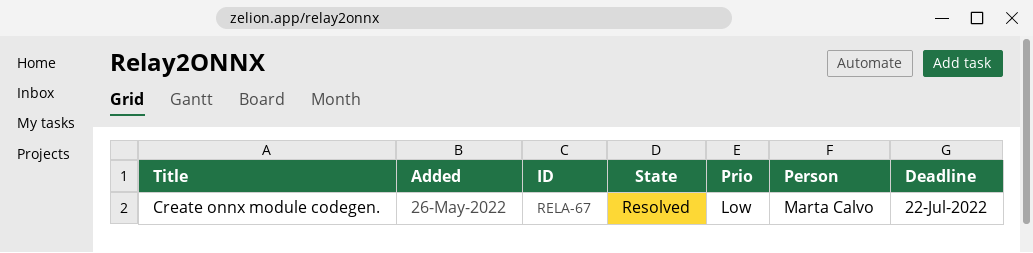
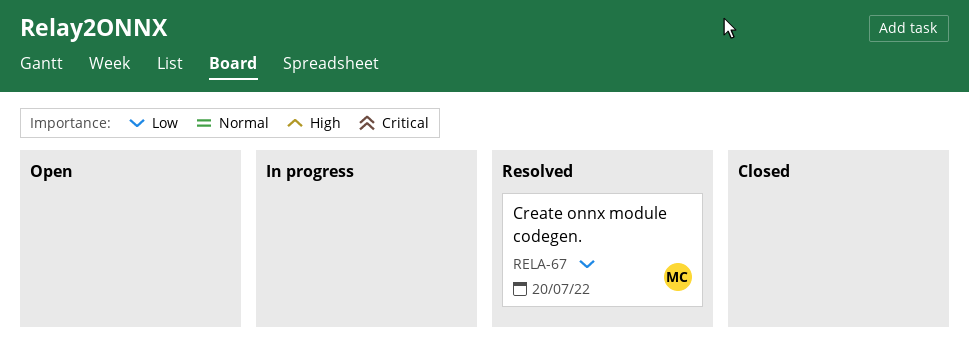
RELA-67, due: Jul 22 -> Jul 20

